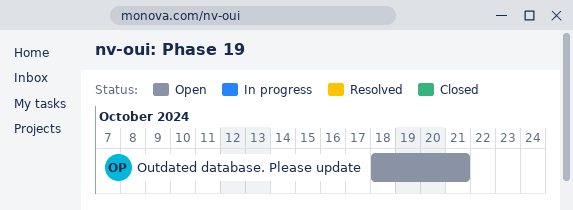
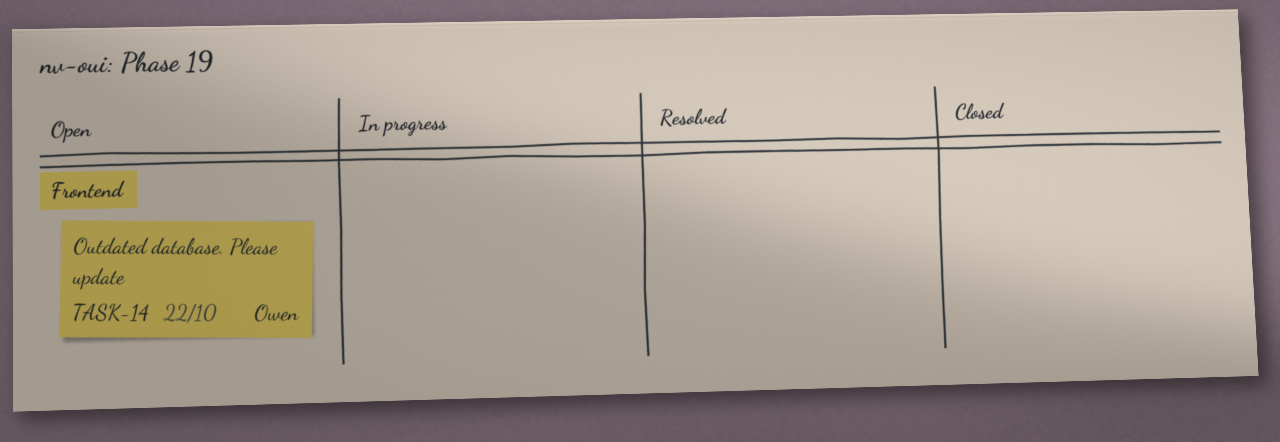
Outdated database. Please update, due: Oct 21 -> Oct 22

